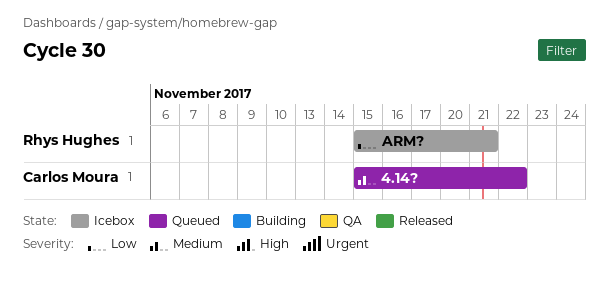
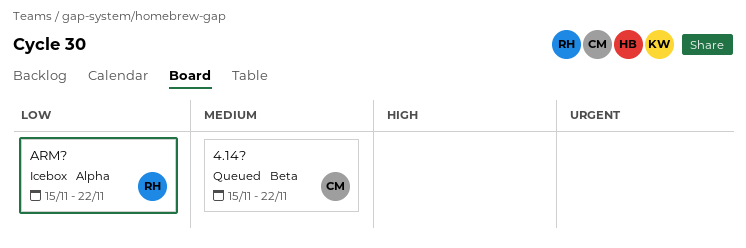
ARM?, due: Nov 21 -> Nov 22

